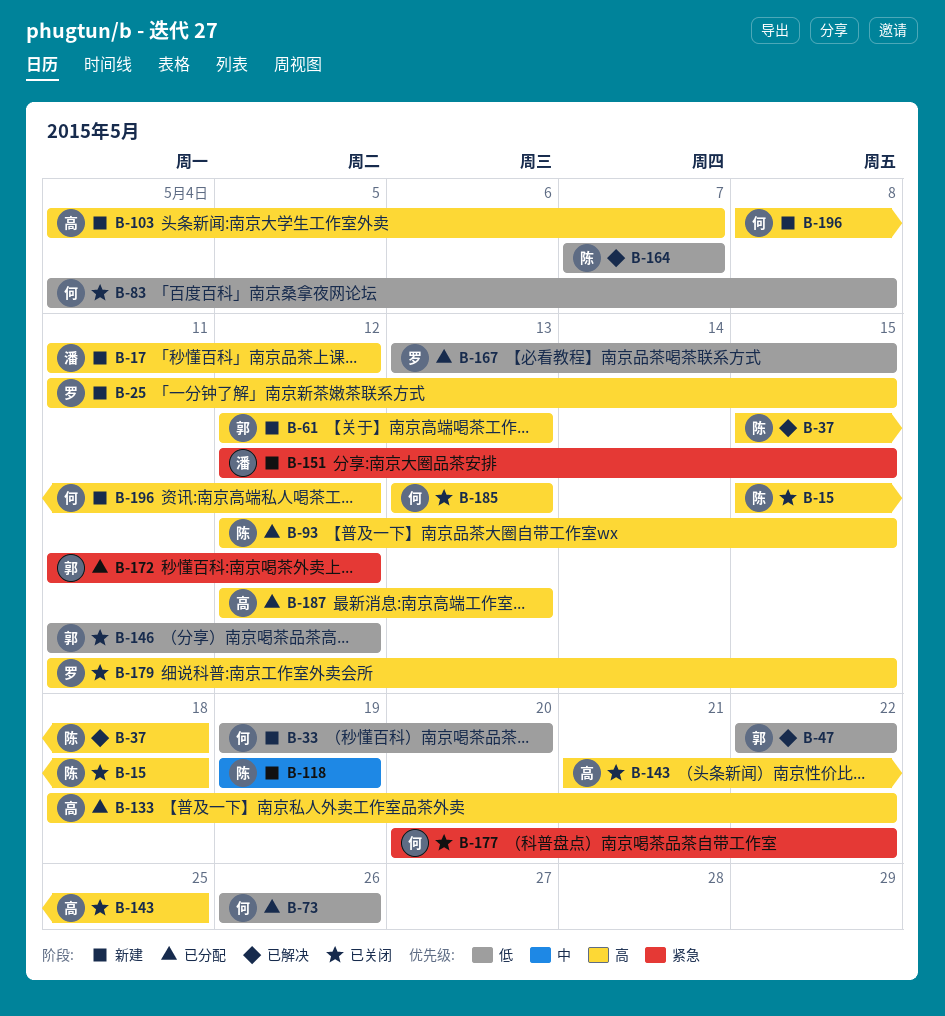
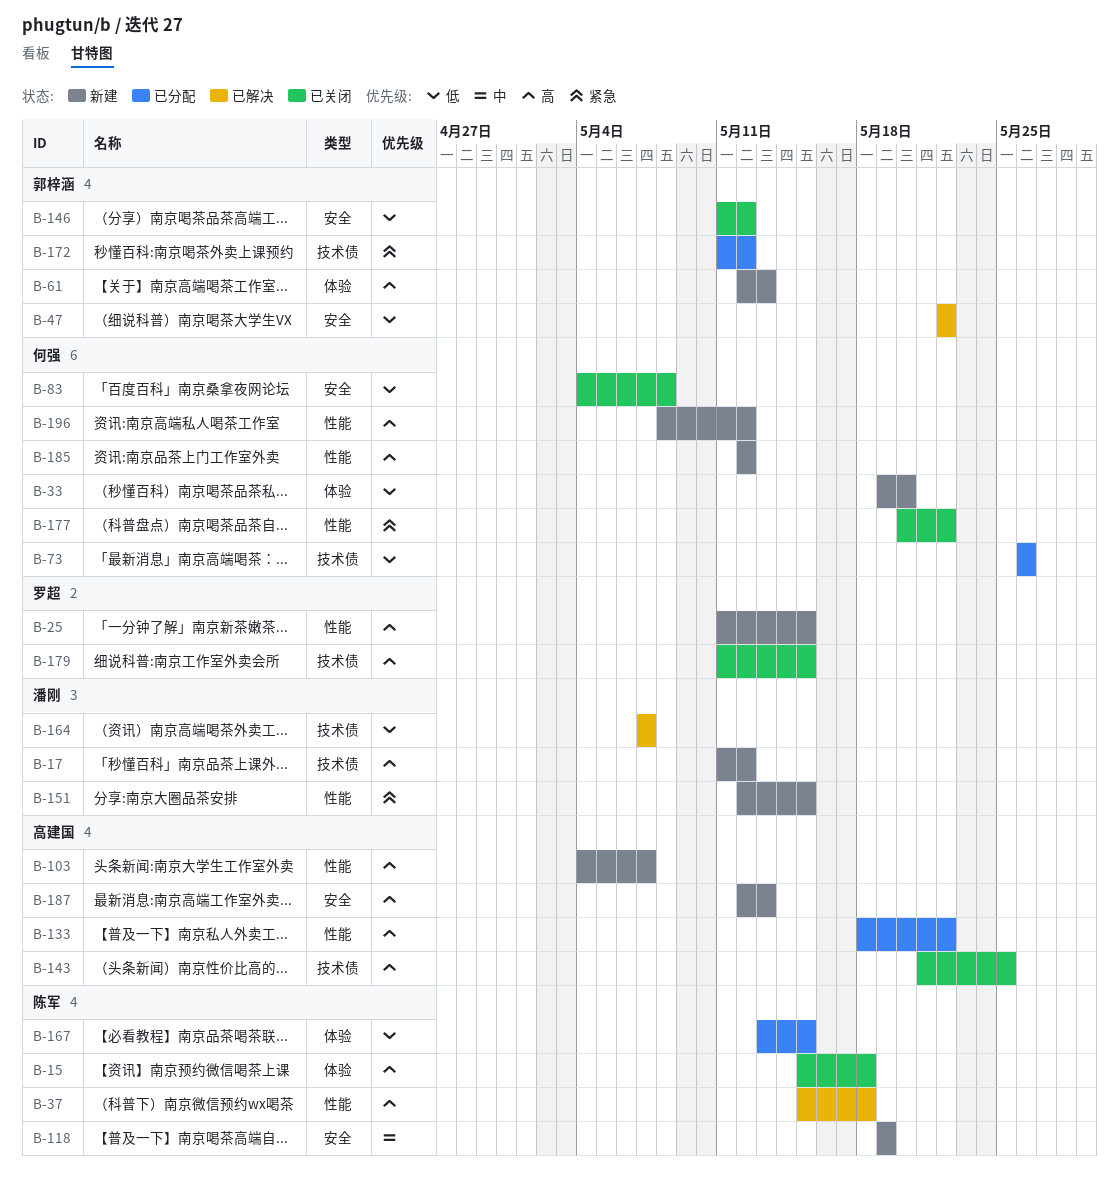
B-93: present -> none
B-164, owner: 陈军 -> 潘刚
B-167, owner: 罗超 -> 陈军
B-185, status: 已关闭 -> 新建
B-185, start: May 13 -> May 12
B-185, due: May 13 -> May 12
B-187, status: 已分配 -> 新建

